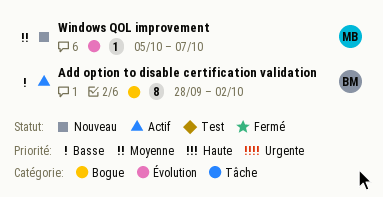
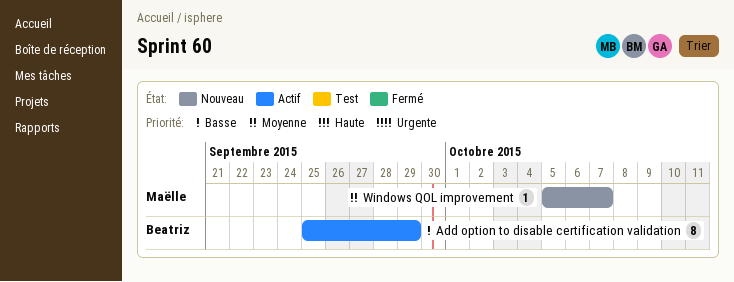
Add option to disable certification validation, start: Sep 28 -> Sep 25
Add option to disable certification validation, due: Oct 2 -> Sep 29

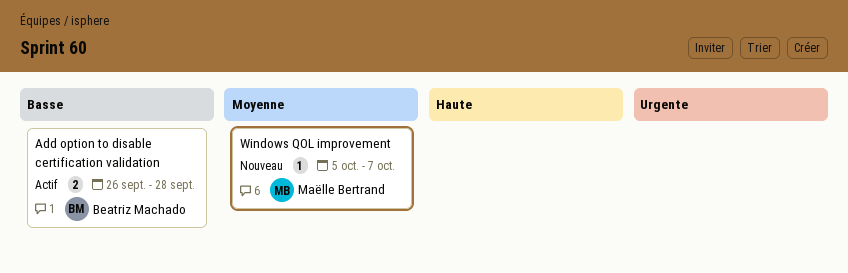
Add option to disable certification validation, estimate: 8 -> 2
Add option to disable certification validation, start: Sep 25 -> Sep 26
Add option to disable certification validation, due: Sep 29 -> Sep 28

